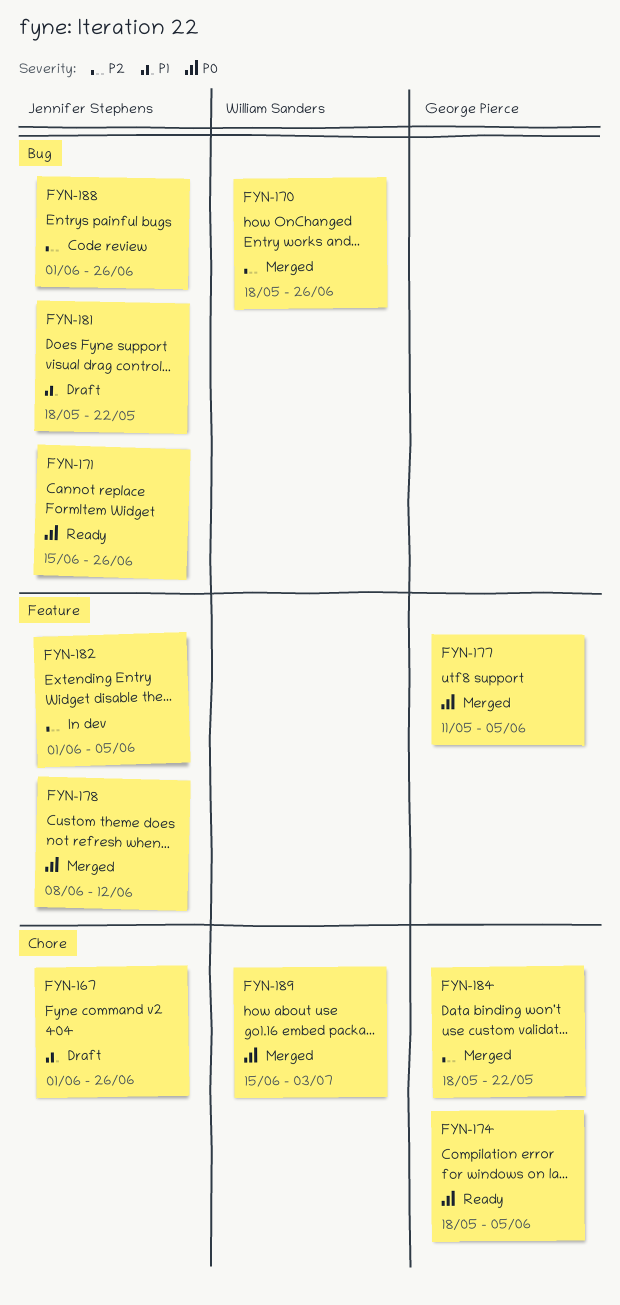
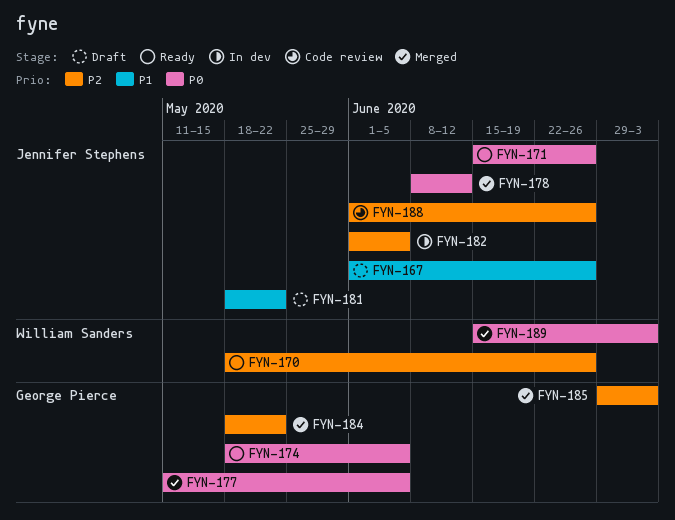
FYN-170, status: Merged -> Ready
FYN-185: none -> present

